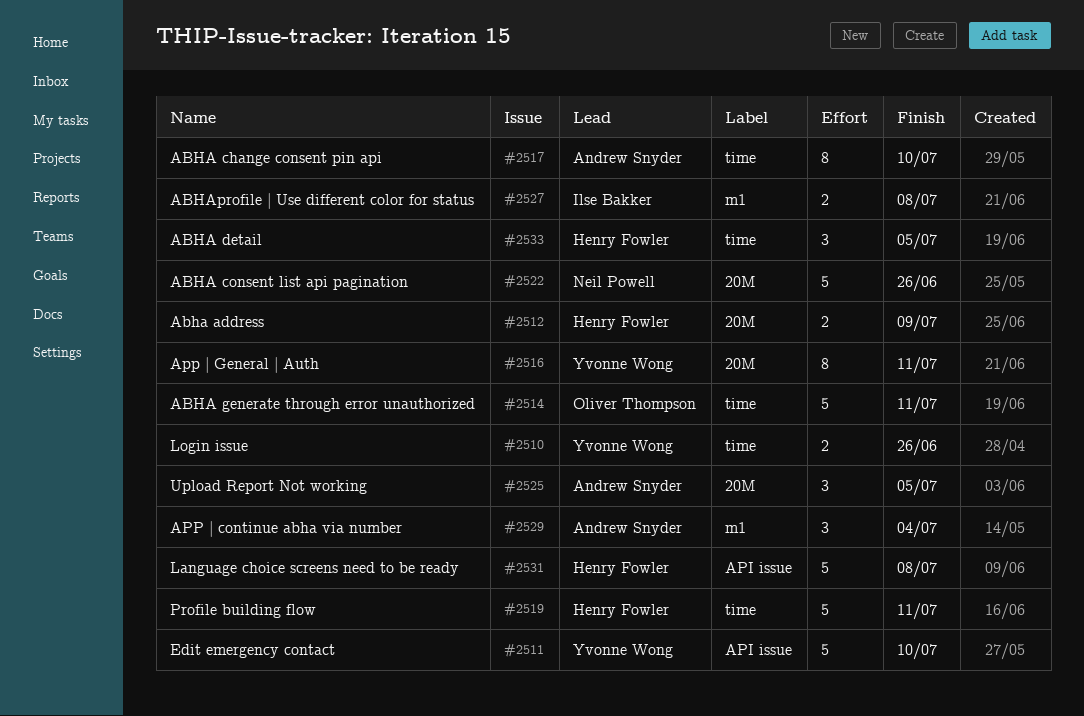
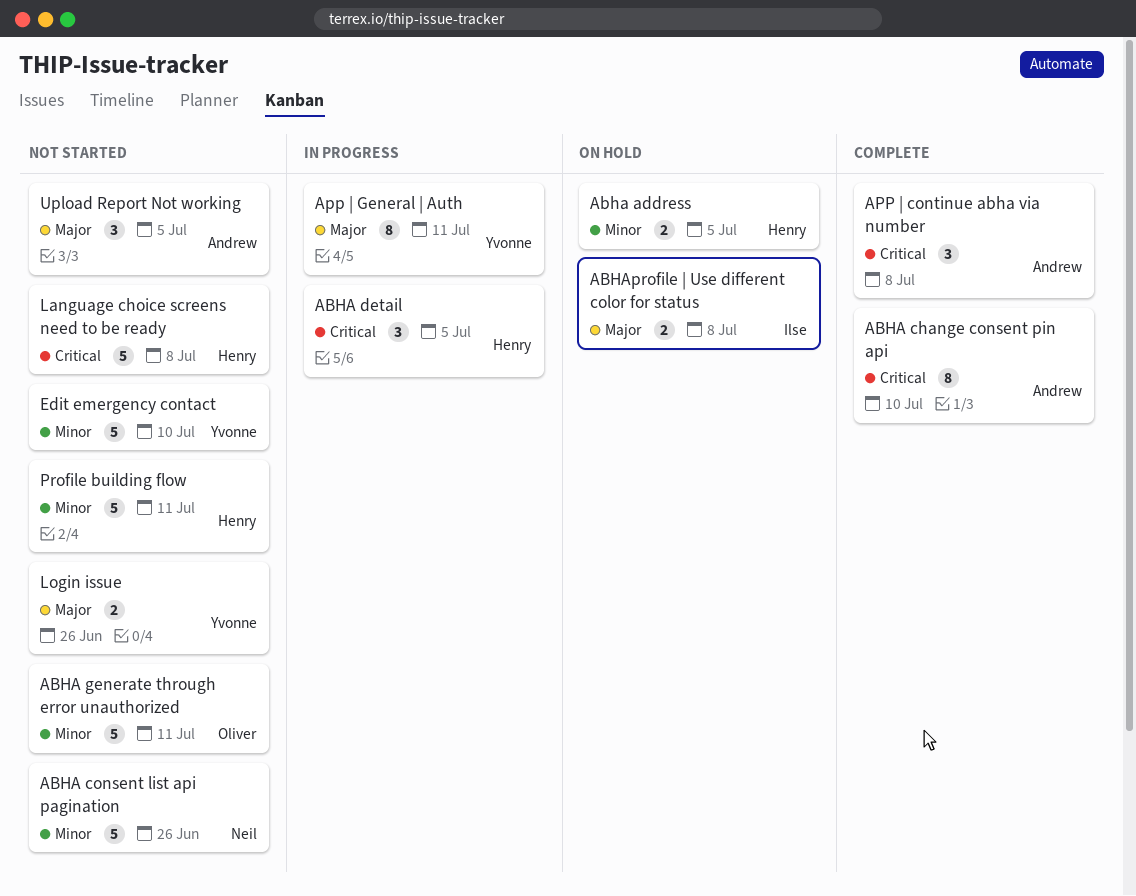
Abha address, due: Jul 9 -> Jul 5
APP | continue abha via number, due: Jul 4 -> Jul 8

